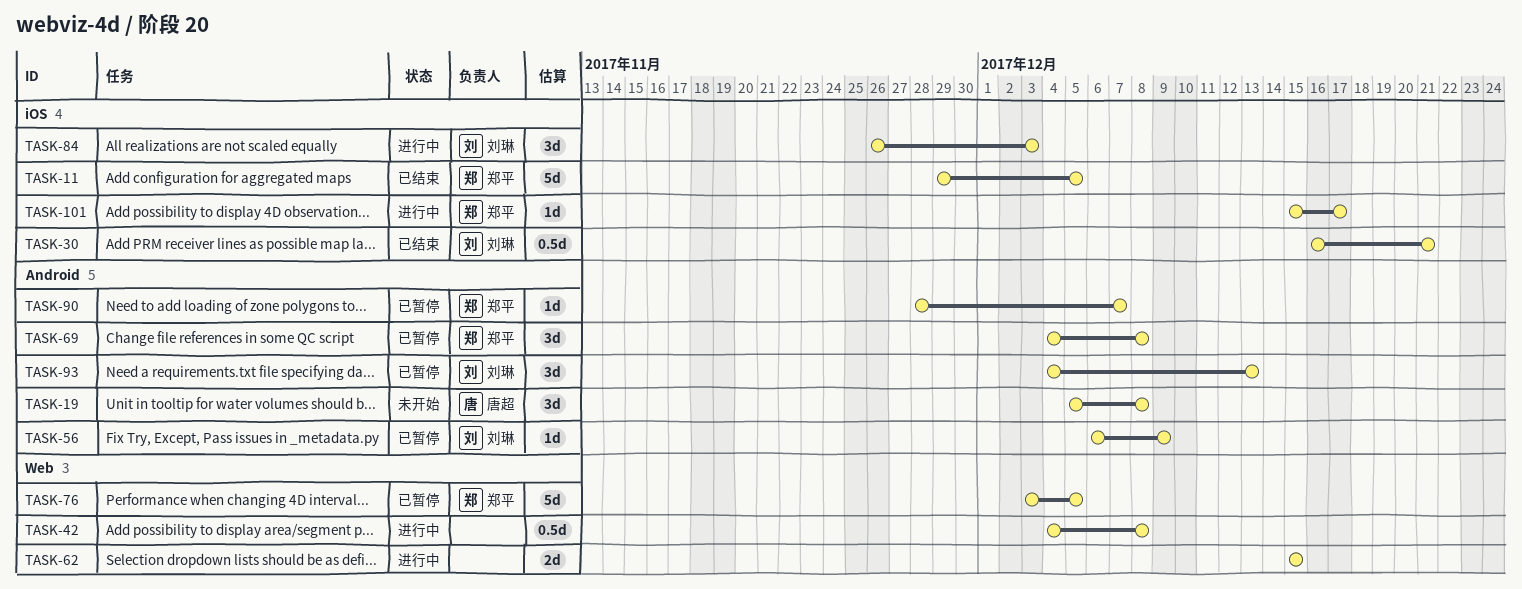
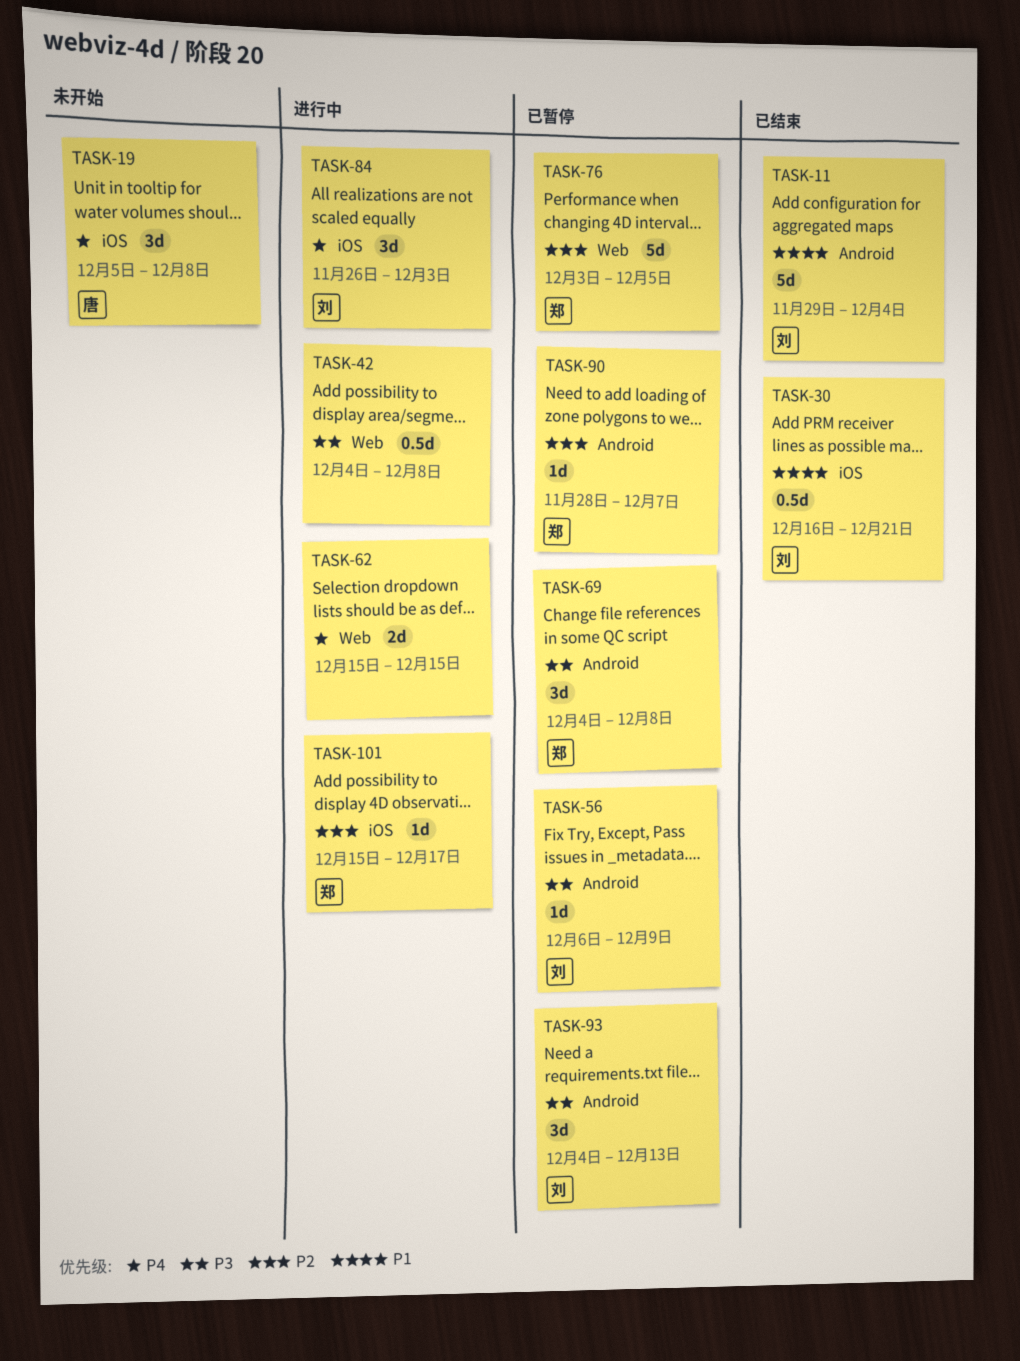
TASK-11, owner: 郑平 -> 刘琳
TASK-11, label: iOS -> Android
TASK-11, due: Dec 5 -> Dec 4
TASK-19, label: Android -> iOS

